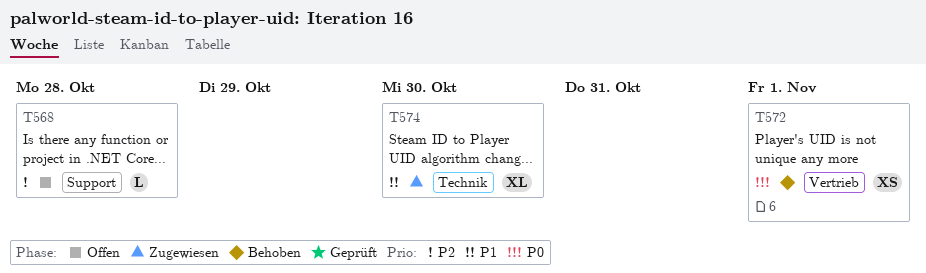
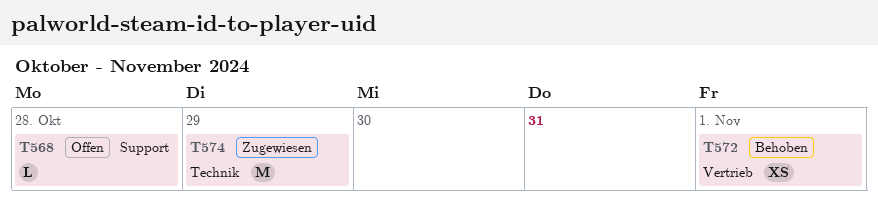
T574, estimate: XL -> M
T574, due: Oct 30 -> Oct 29

